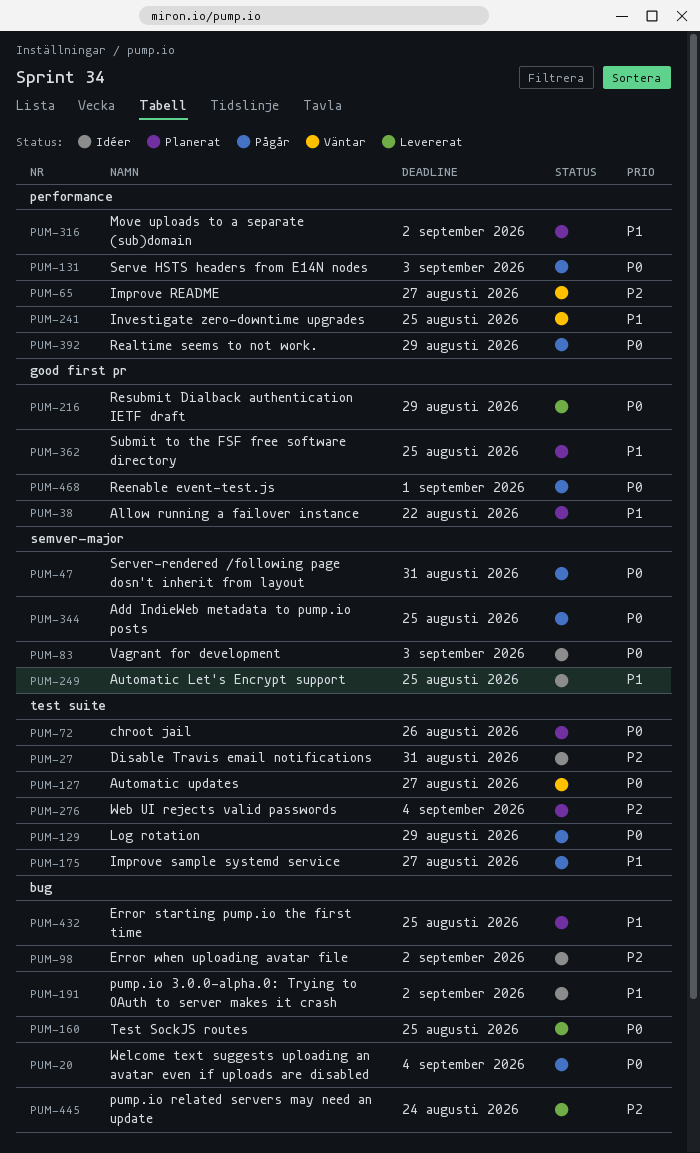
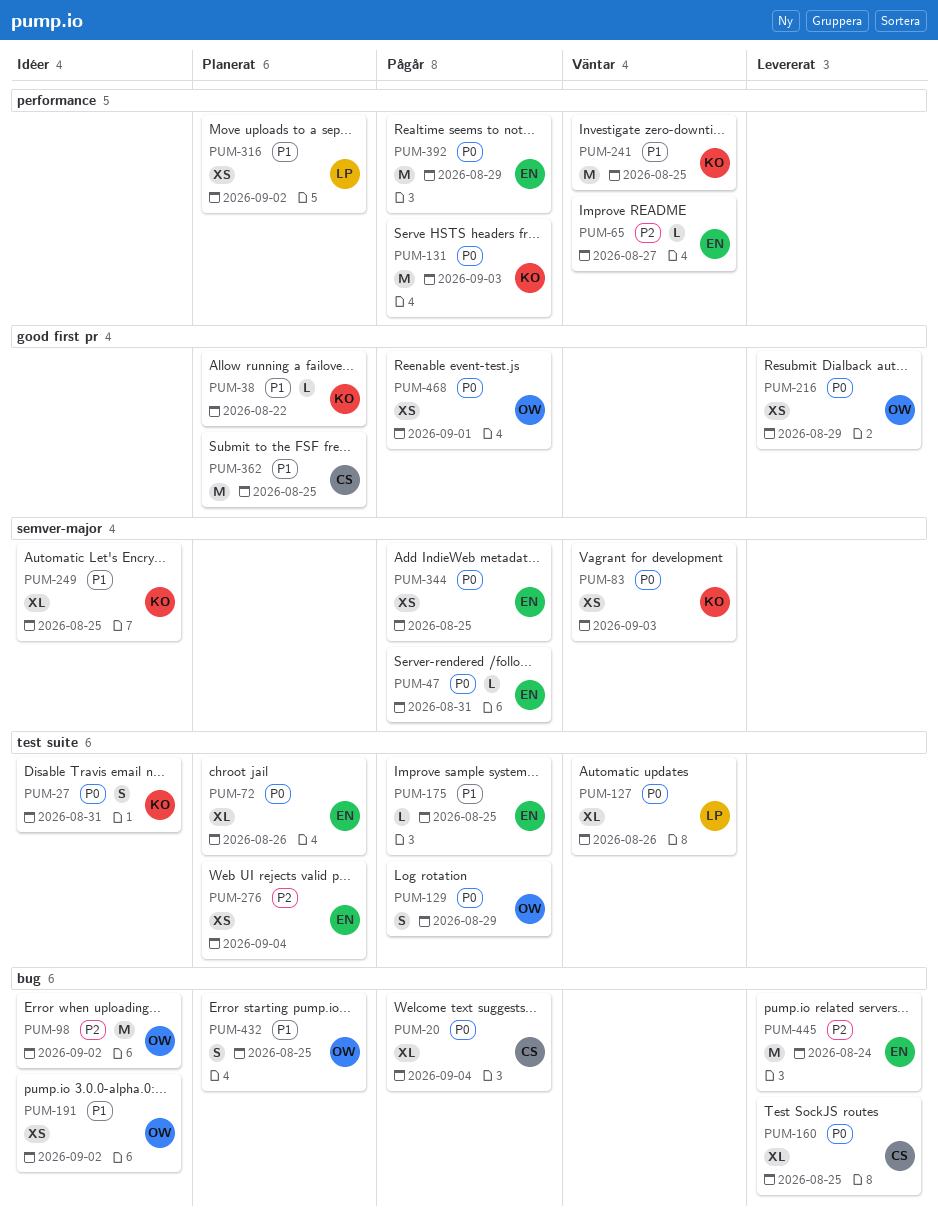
PUM-27, priority: P2 -> P0
PUM-83, status: Idéer -> Väntar
PUM-127, due: Aug 27 -> Aug 26
PUM-175, due: Aug 27 -> Aug 25

